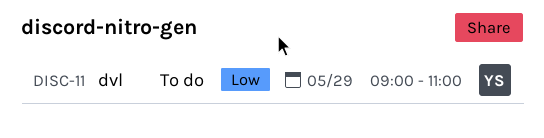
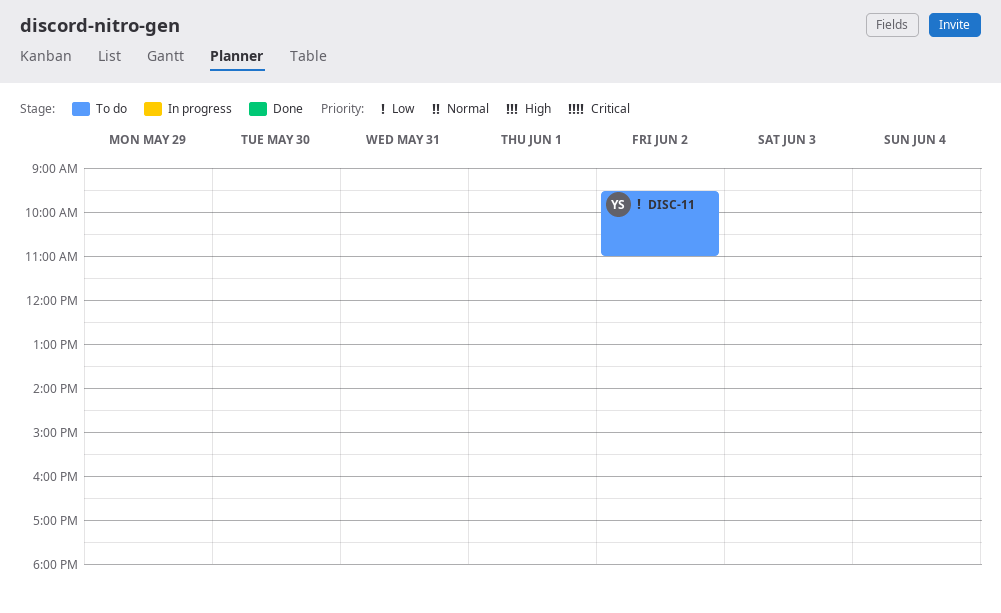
DISC-11, day: May 29 -> Jun 2
DISC-11, begins: 09:00 -> 09:30

